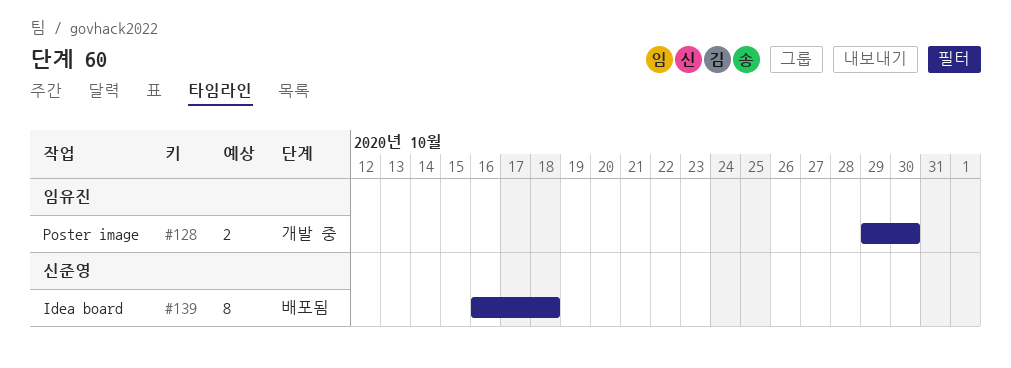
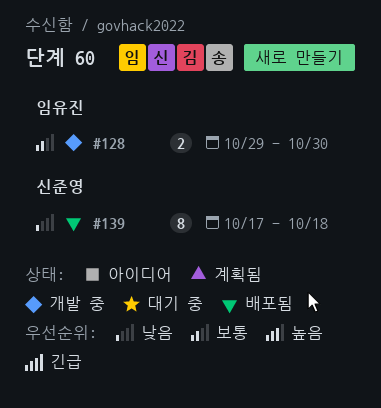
#139, start: Oct 16 -> Oct 17

